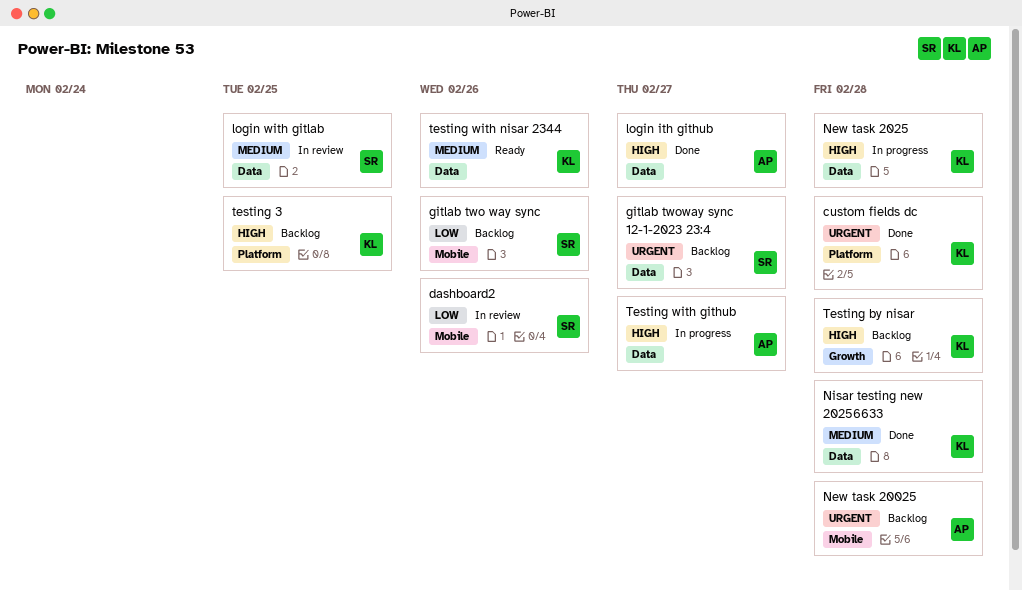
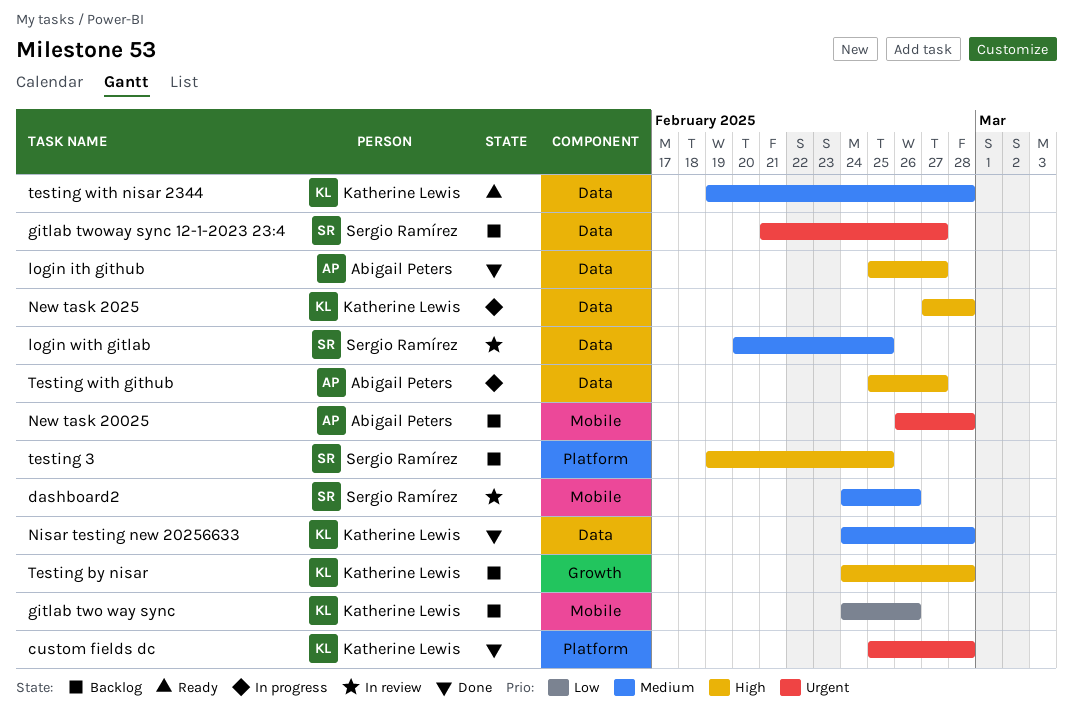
dashboard2, priority: Low -> Medium
gitlab two way sync, owner: Sergio Ramírez -> Katherine Lewis
testing 3, owner: Katherine Lewis -> Sergio Ramírez
testing with nisar 2344, due: Feb 26 -> Feb 28

